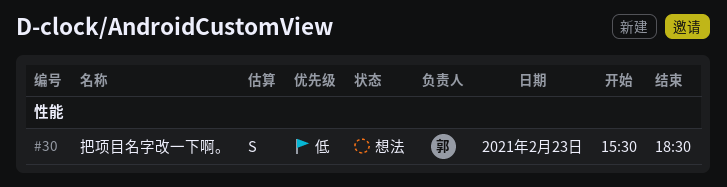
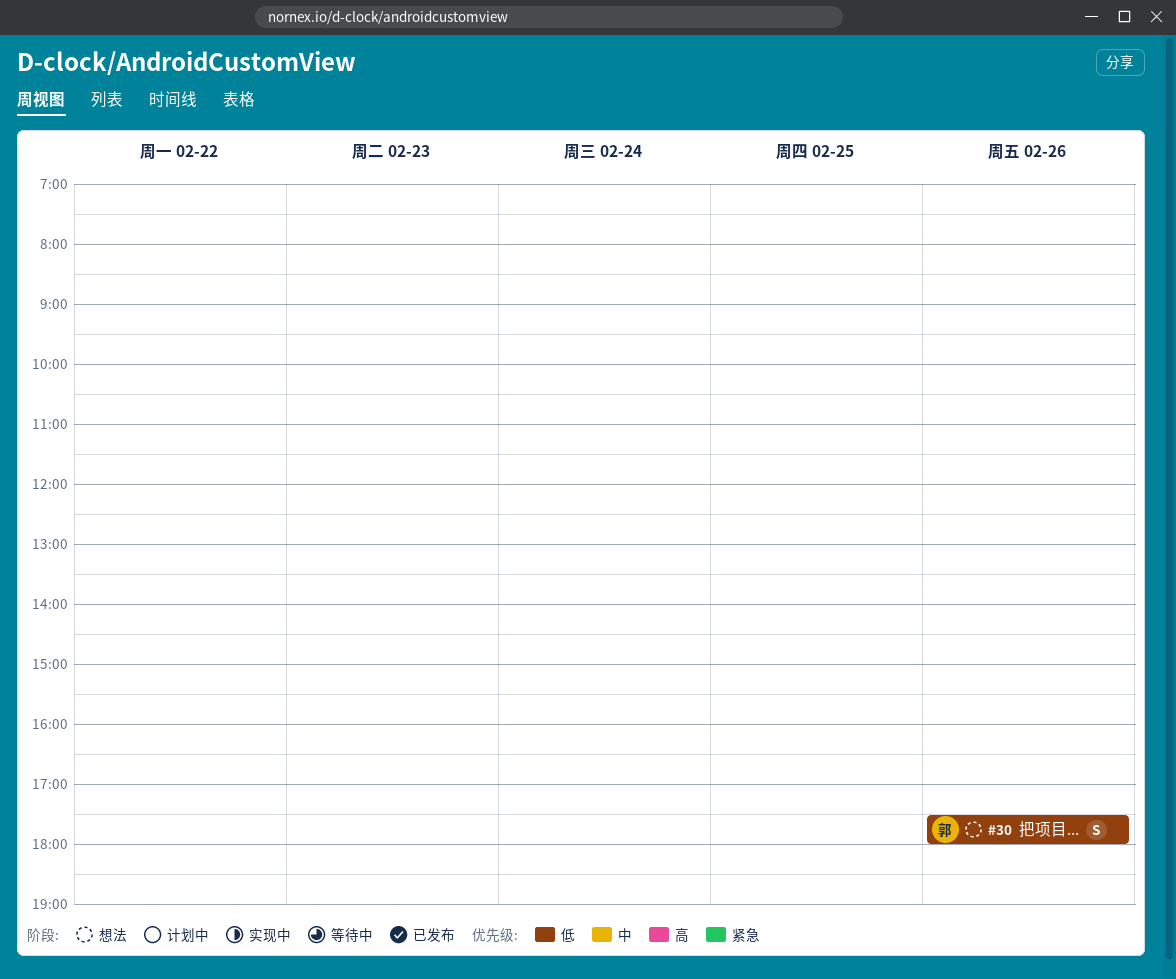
#30, day: Feb 23 -> Feb 26
#30, begins: 15:30 -> 17:30
#30, ends: 18:30 -> 18:00

